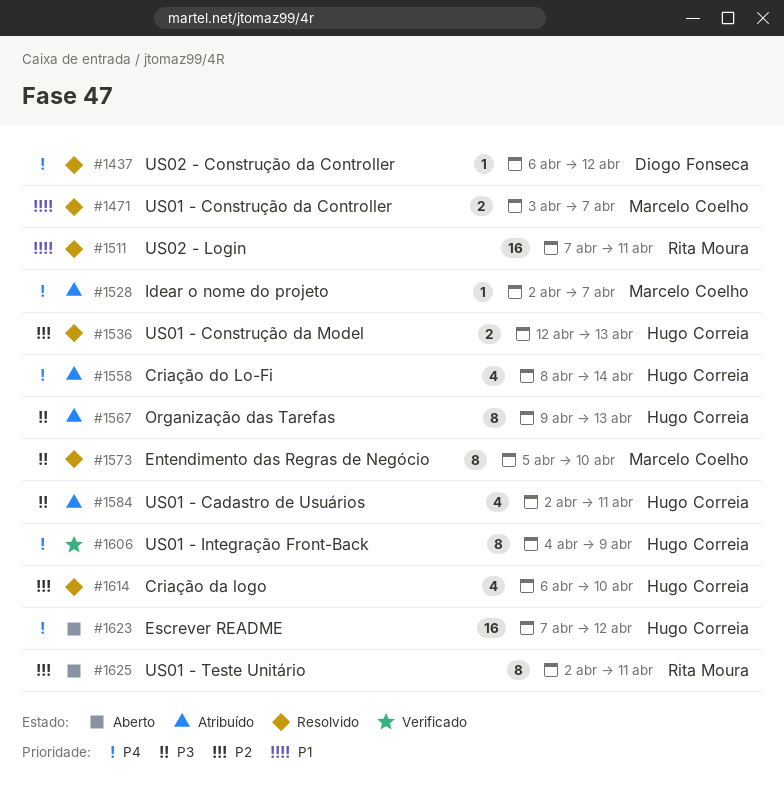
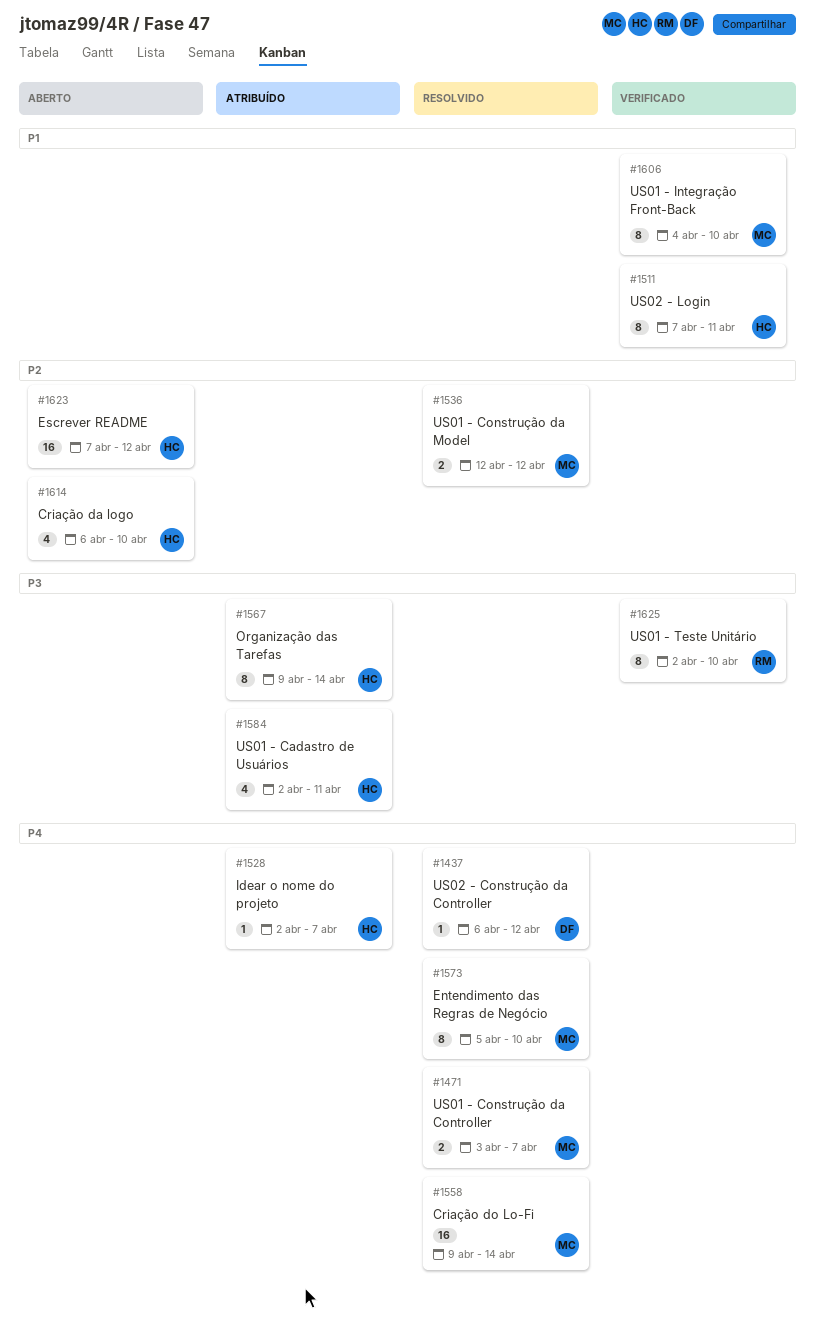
#1471, priority: P1 -> P4
#1511, status: Resolvido -> Verificado
#1511, owner: Rita Moura -> Hugo Correia
#1511, estimate: 16 -> 8
#1528, owner: Marcelo Coelho -> Hugo Correia
#1536, owner: Hugo Correia -> Marcelo Coelho
#1536, due: Apr 13 -> Apr 12
#1558, status: Atribuído -> Resolvido
#1558, owner: Hugo Correia -> Marcelo Coelho
#1558, estimate: 4 -> 16
#1558, start: Apr 8 -> Apr 9
#1567, due: Apr 13 -> Apr 14
#1573, priority: P3 -> P4
#1606, owner: Hugo Correia -> Marcelo Coelho
#1606, priority: P4 -> P1
#1606, due: Apr 9 -> Apr 10
#1614, status: Resolvido -> Aberto
#1623, priority: P4 -> P2
#1625, status: Aberto -> Verificado
#1625, priority: P2 -> P3
#1625, due: Apr 11 -> Apr 10

